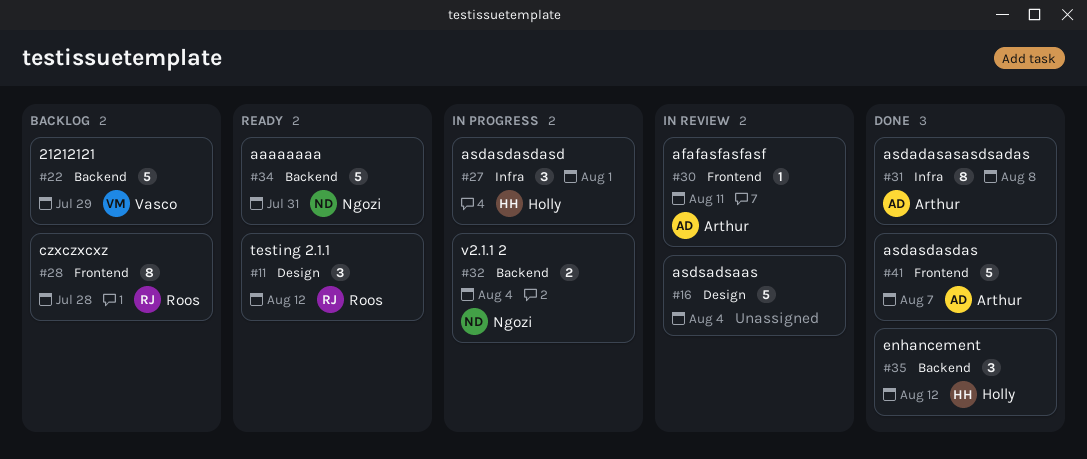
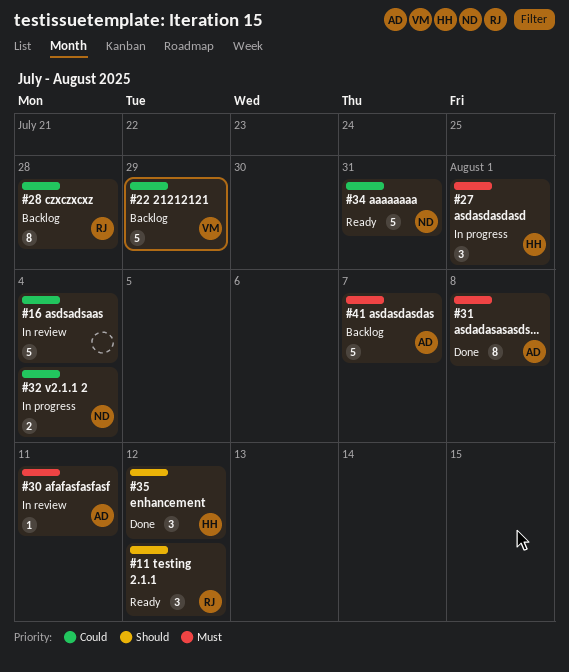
#41, status: Done -> Backlog

